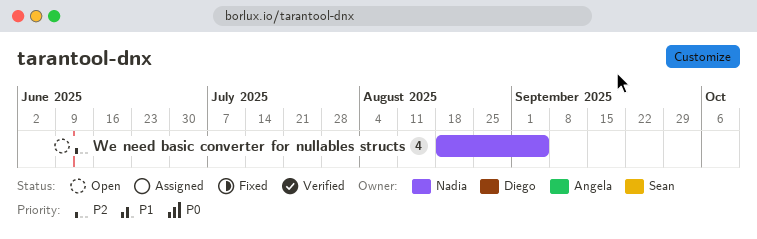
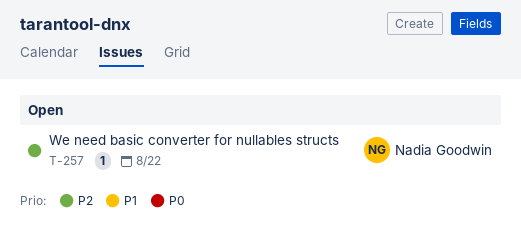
We need basic converter for nullables structs, estimate: 4 -> 1
We need basic converter for nullables structs, due: Sep 5 -> Aug 22

